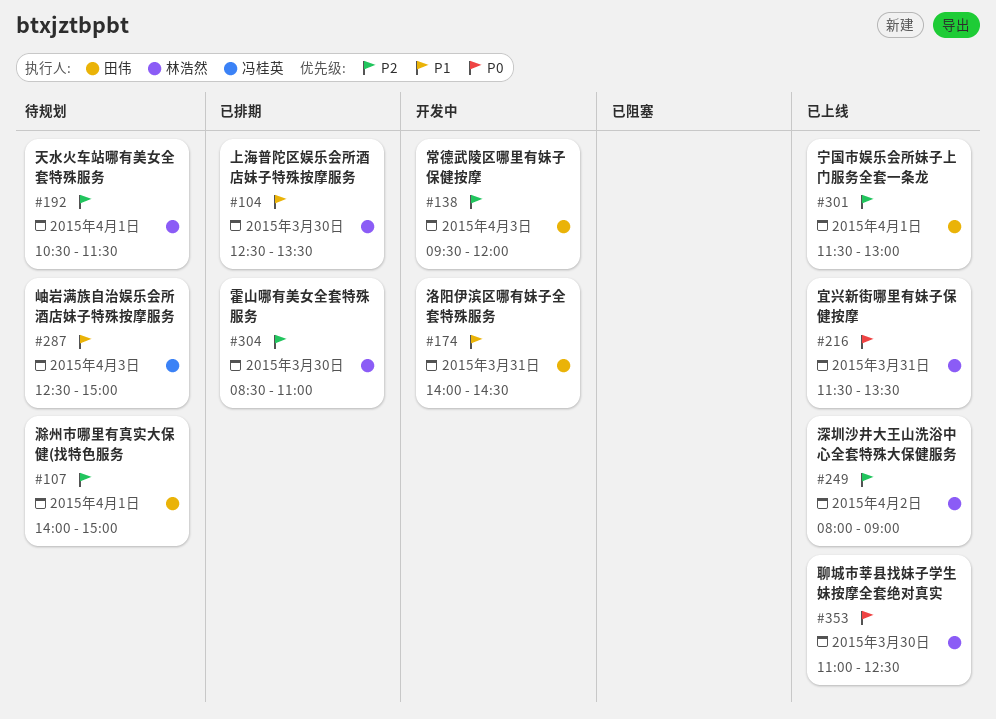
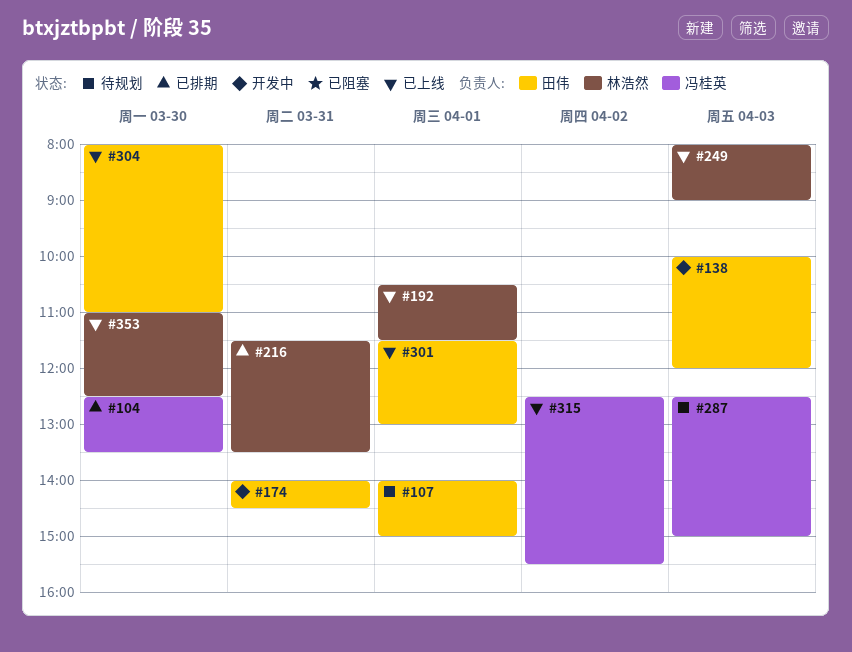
#104, owner: 林浩然 -> 冯桂英
#138, begins: 09:30 -> 10:00
#192, status: 待规划 -> 已上线
#216, status: 已上线 -> 已排期
#249, day: Apr 2 -> Apr 3
#304, status: 已排期 -> 已上线
#304, owner: 林浩然 -> 田伟
#304, begins: 08:30 -> 08:00
#315: none -> present

